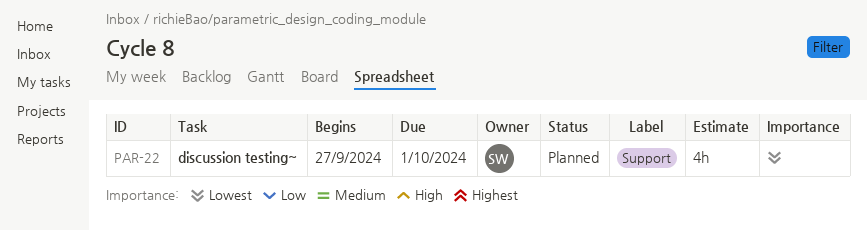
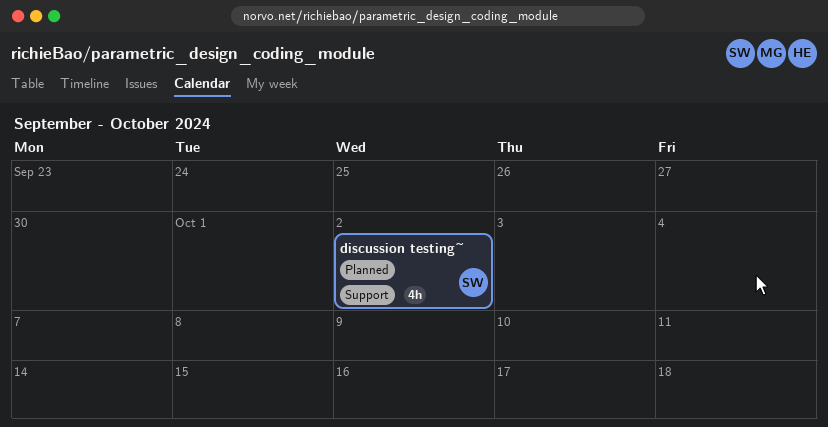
discussion testing~, due: Oct 1 -> Oct 2

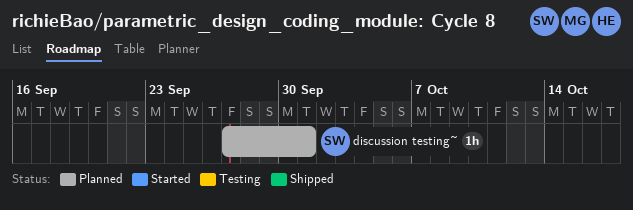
discussion testing~, estimate: 4h -> 1h
discussion testing~, due: Oct 2 -> Oct 1

